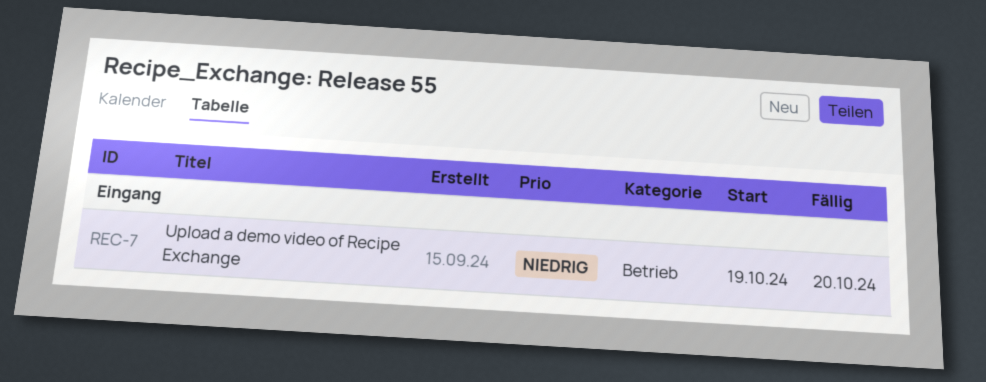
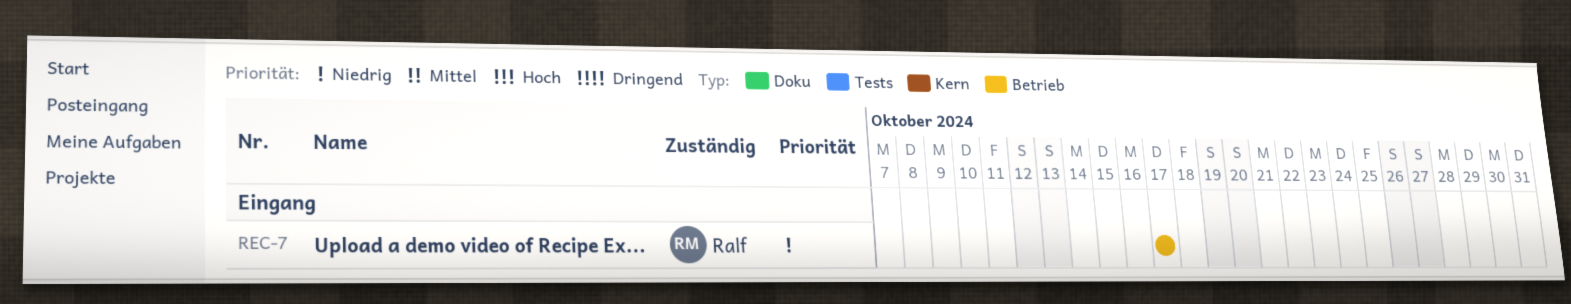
REC-7, start: Oct 19 -> Oct 17
REC-7, due: Oct 20 -> Oct 17

